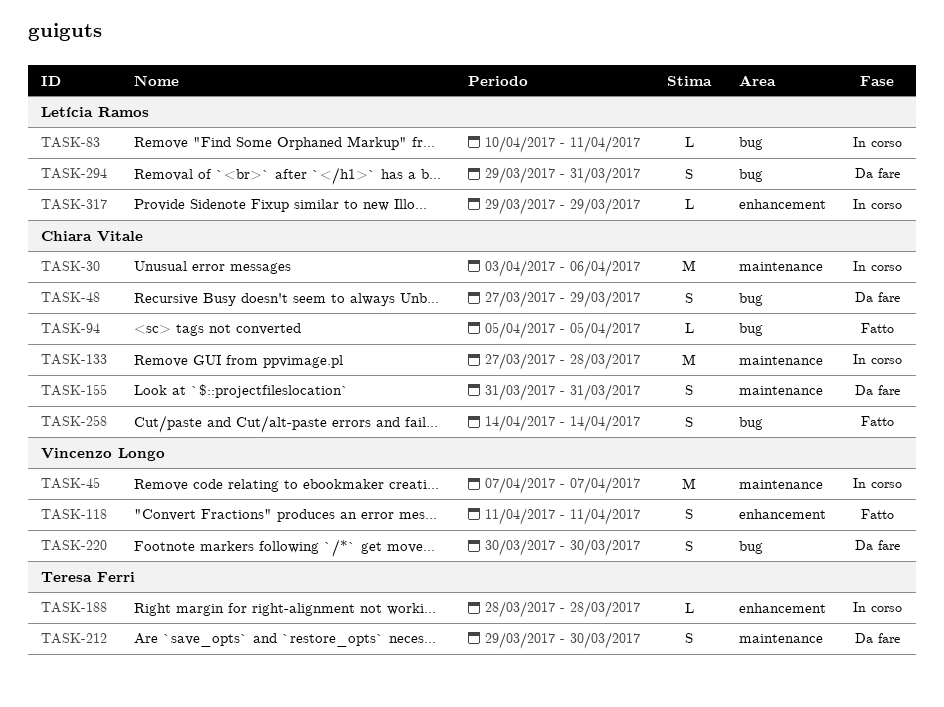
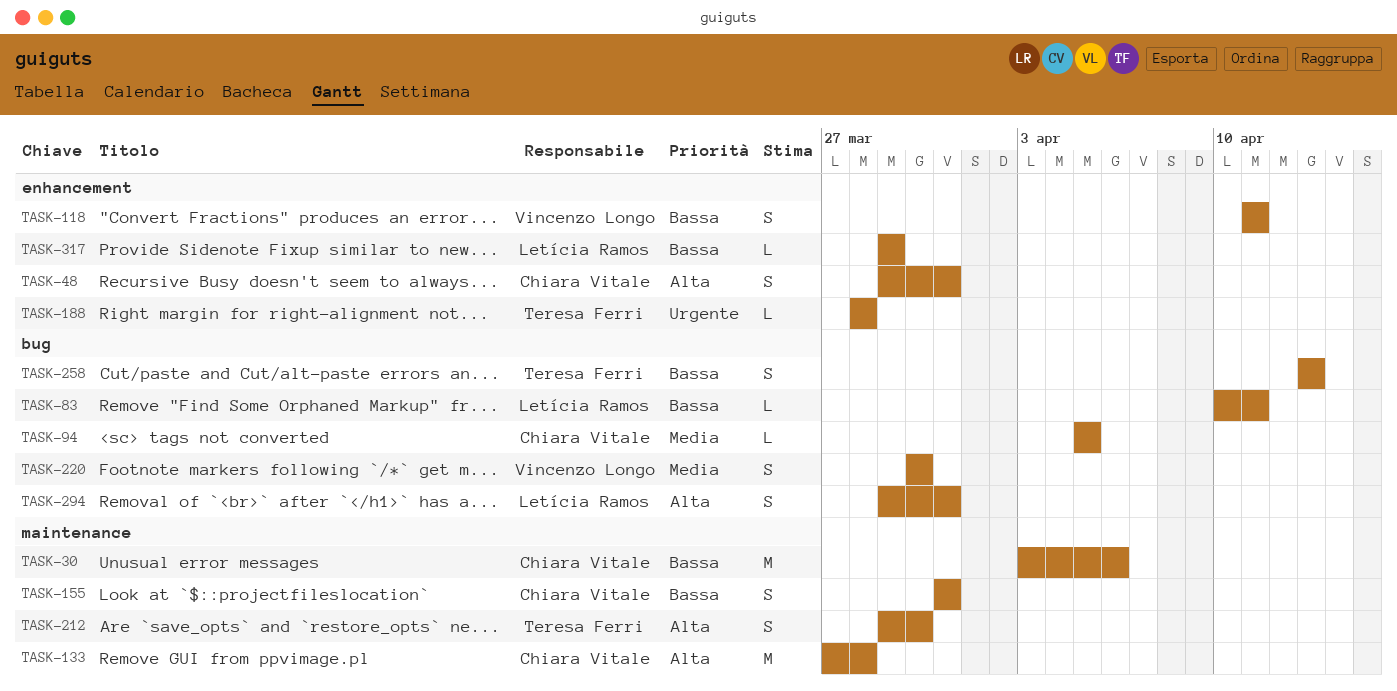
TASK-45: present -> none
TASK-48, label: bug -> enhancement
TASK-48, start: Mar 27 -> Mar 29
TASK-48, due: Mar 29 -> Mar 31
TASK-258, owner: Chiara Vitale -> Teresa Ferri
TASK-258, start: Apr 14 -> Apr 13
TASK-258, due: Apr 14 -> Apr 13

